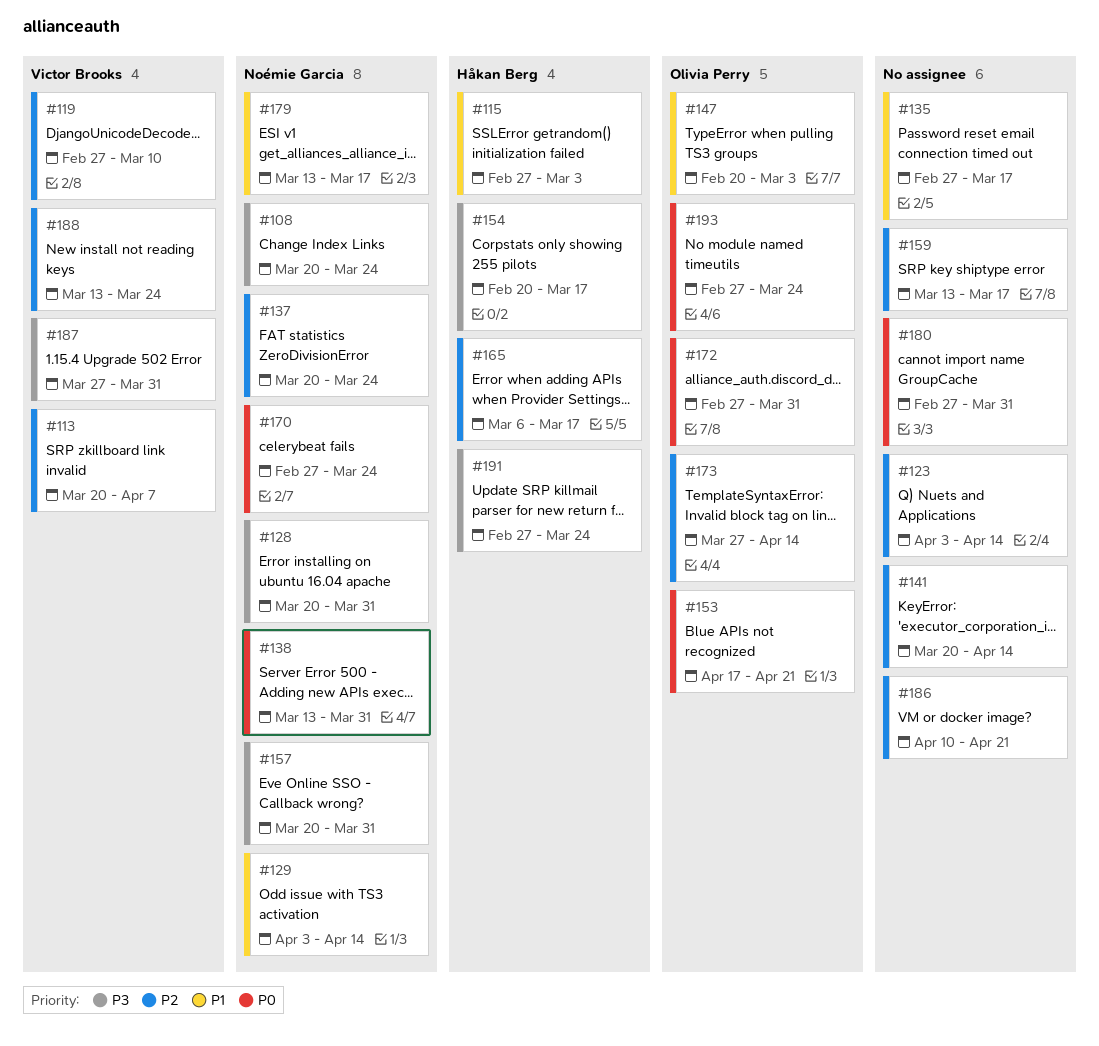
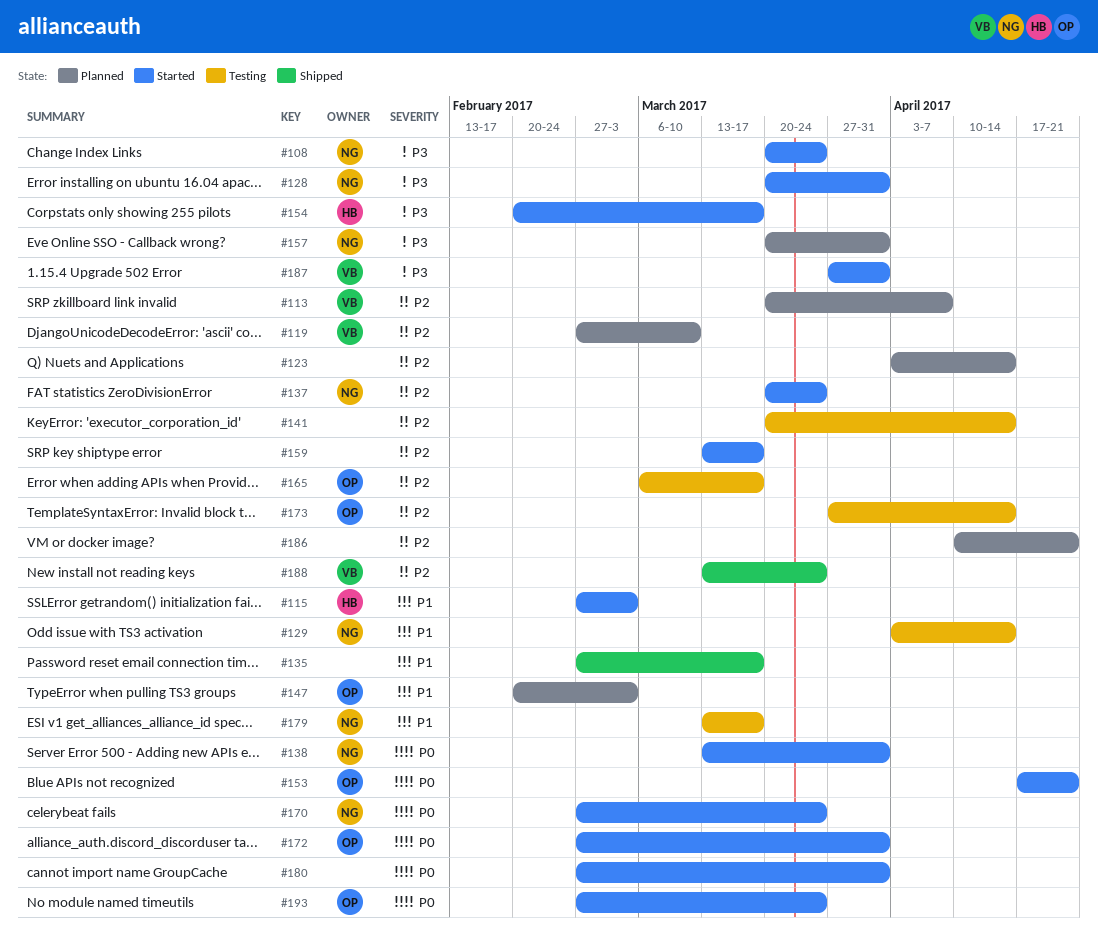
#165, owner: Håkan Berg -> Olivia Perry
#191: present -> none

